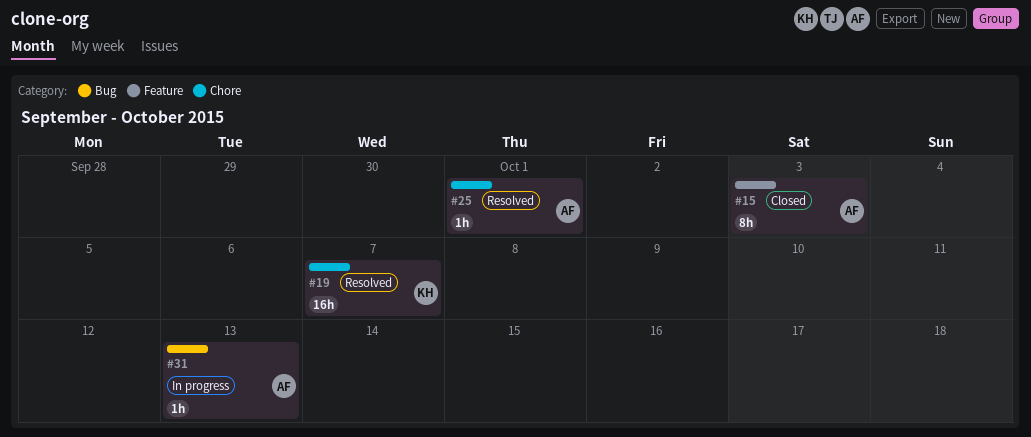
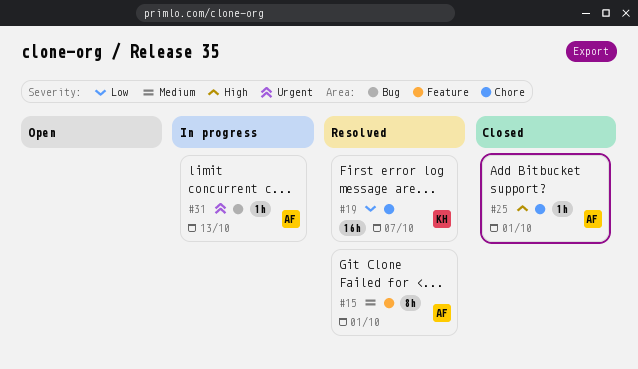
#15, status: Closed -> Resolved
#15, due: Oct 3 -> Oct 1
#25, status: Resolved -> Closed

